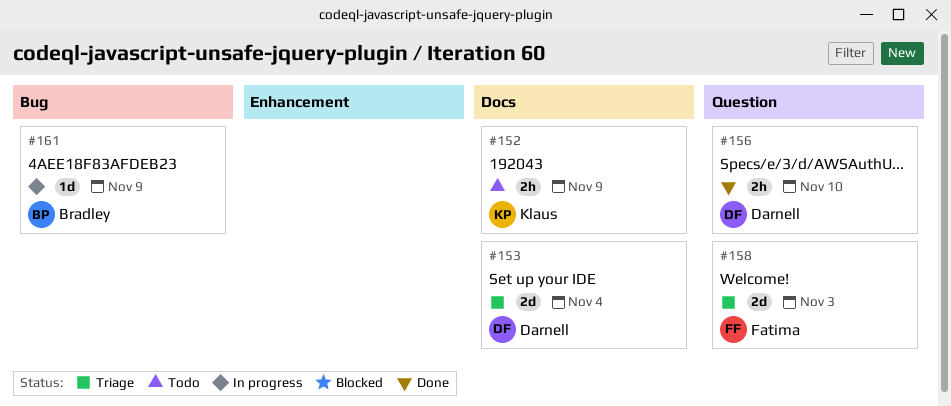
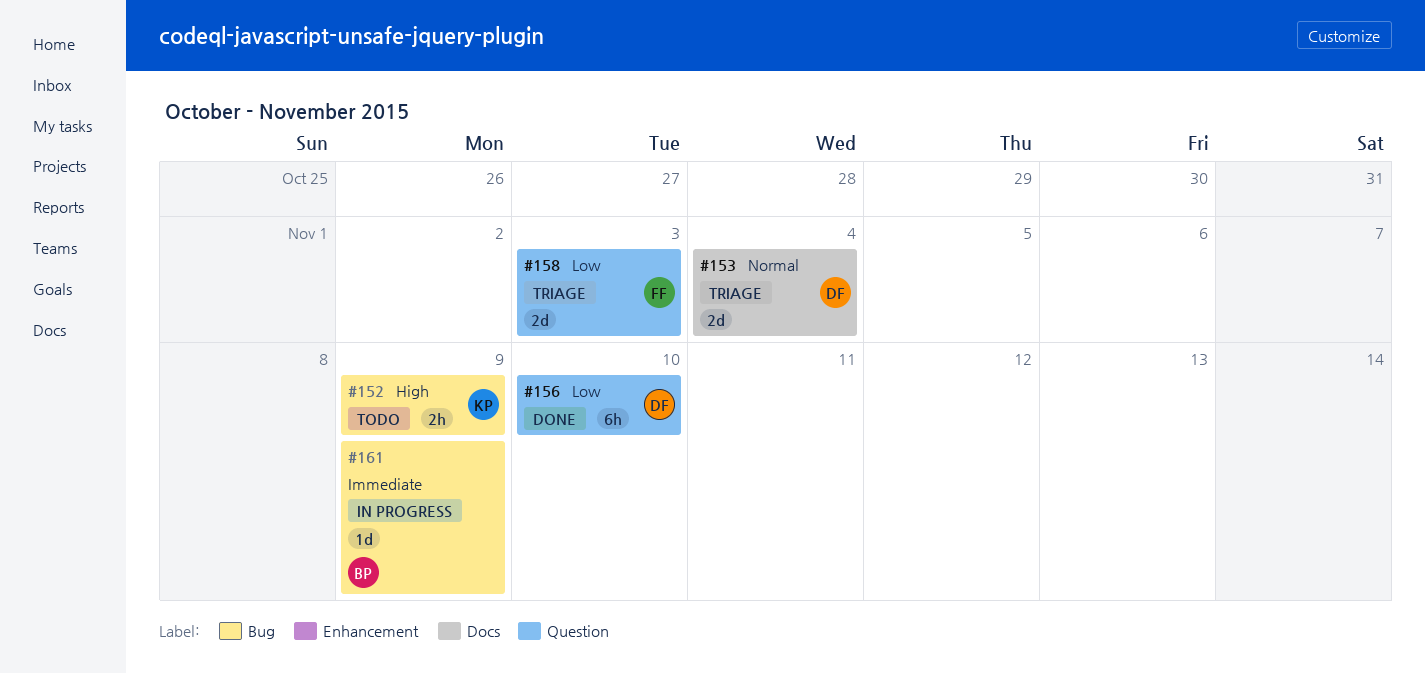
#152, label: Docs -> Bug
#156, estimate: 2h -> 6h

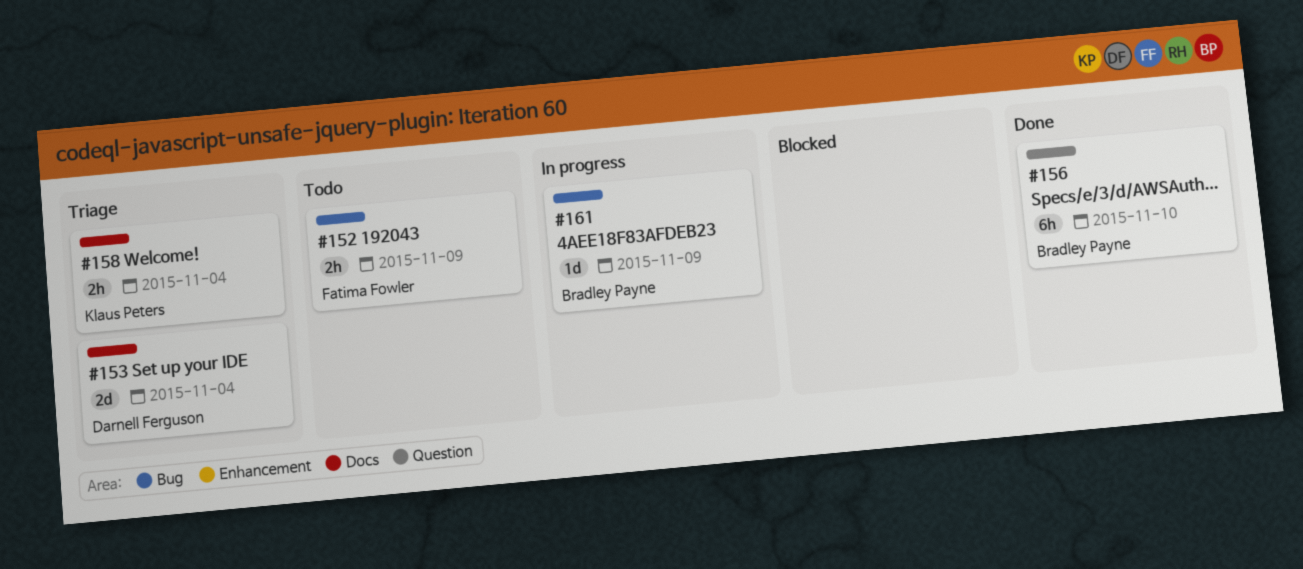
#152, owner: Klaus Peters -> Fatima Fowler
#156, owner: Darnell Ferguson -> Bradley Payne
#158, owner: Fatima Fowler -> Klaus Peters
#158, label: Question -> Docs
#158, estimate: 2d -> 2h
#158, due: Nov 3 -> Nov 4

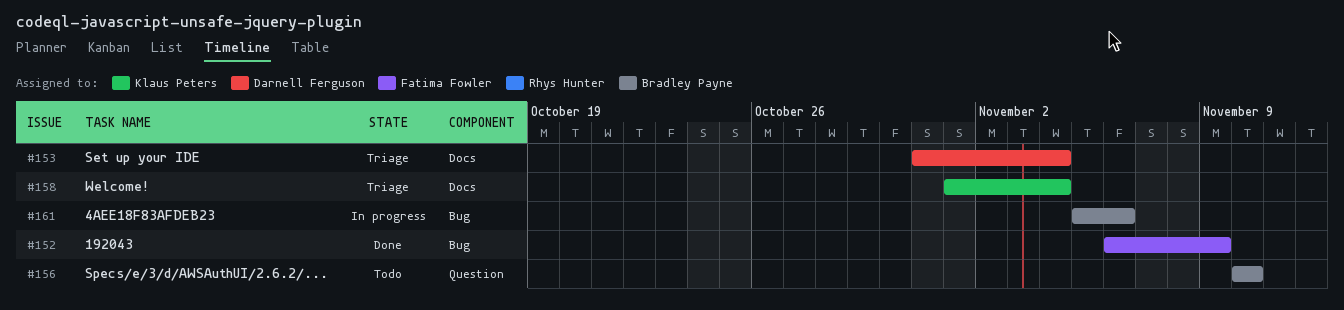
#152, status: Todo -> Done
#156, status: Done -> Todo
#161, due: Nov 9 -> Nov 6

